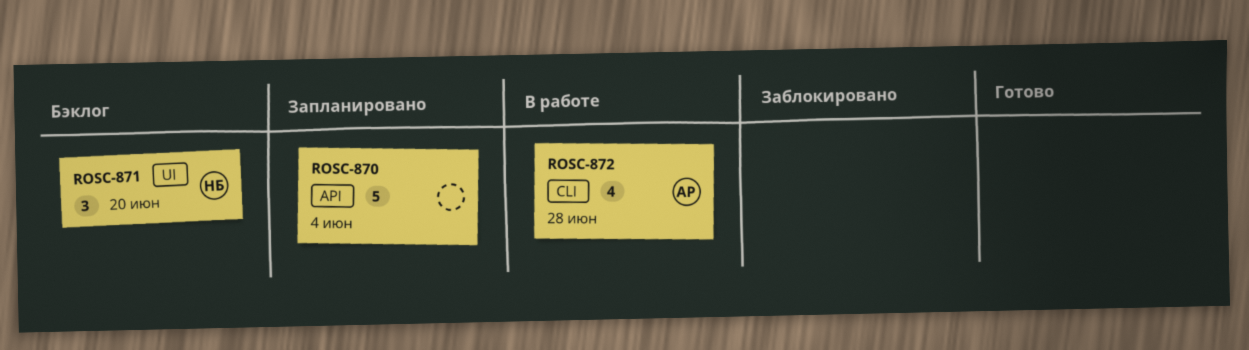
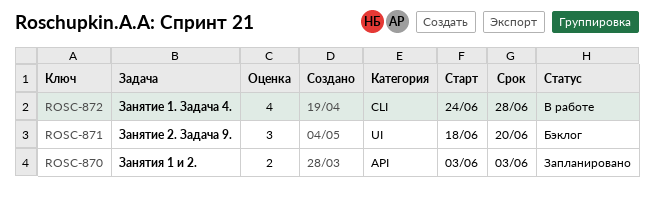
ROSC-870, estimate: 5 -> 2
ROSC-870, due: Jun 4 -> Jun 3

